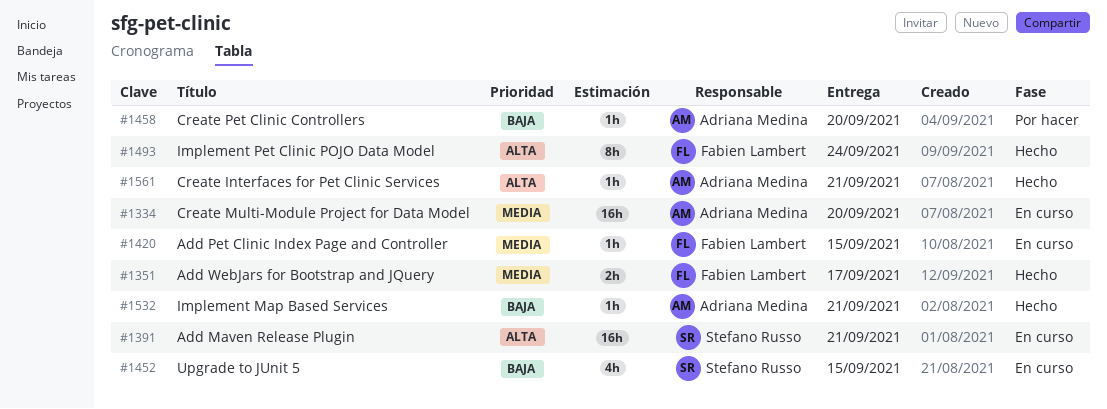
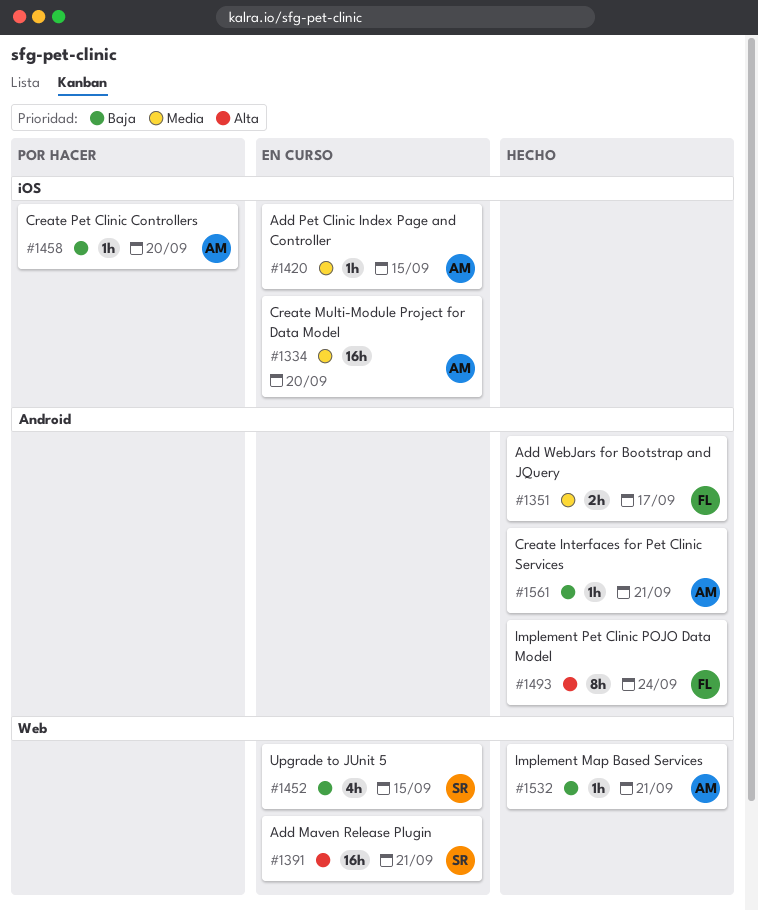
#1420, owner: Fabien Lambert -> Adriana Medina
#1561, priority: Alta -> Baja

